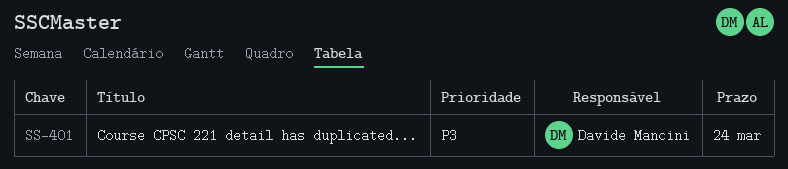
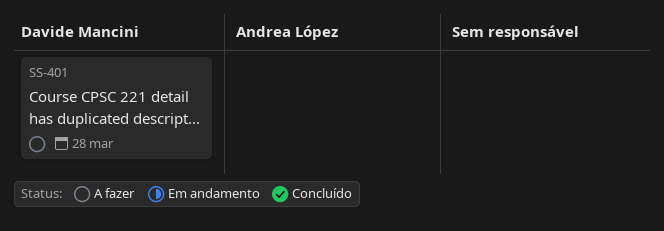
SS-401, due: Mar 24 -> Mar 28

